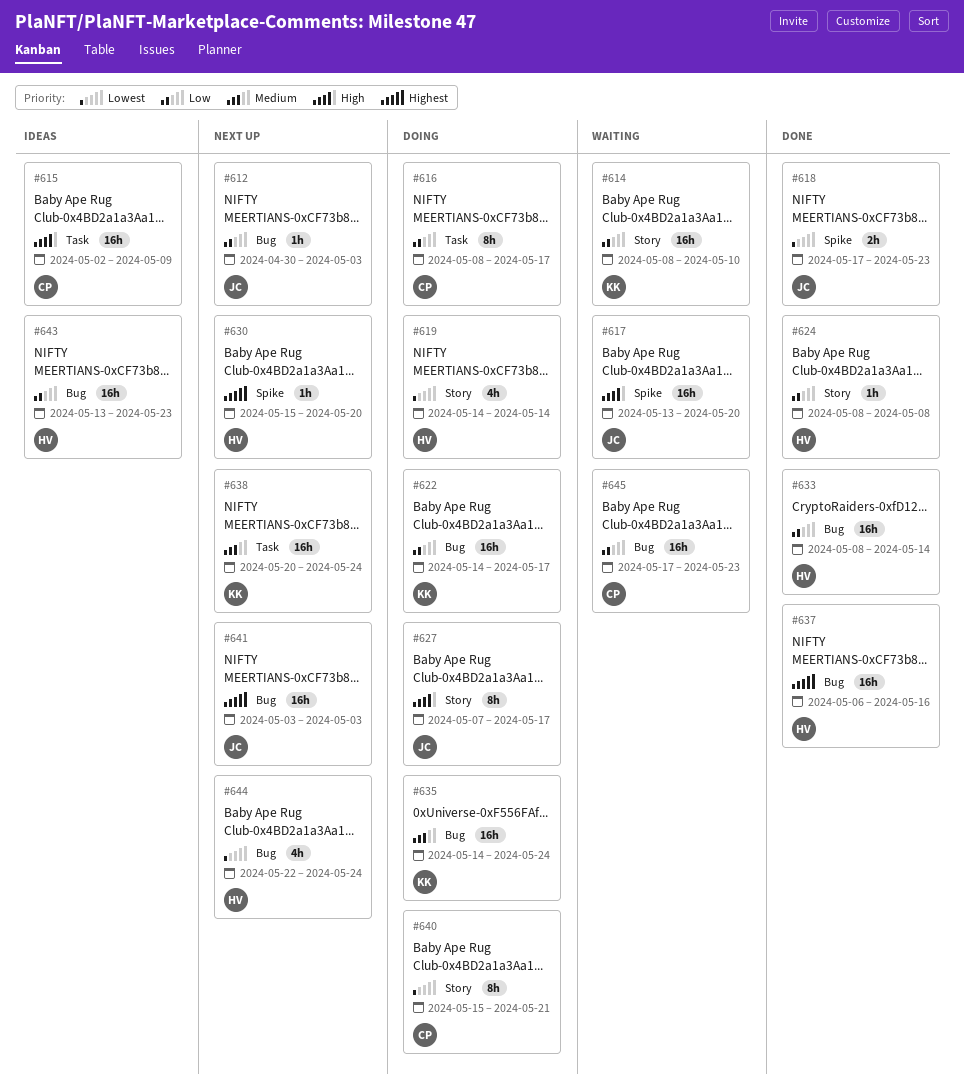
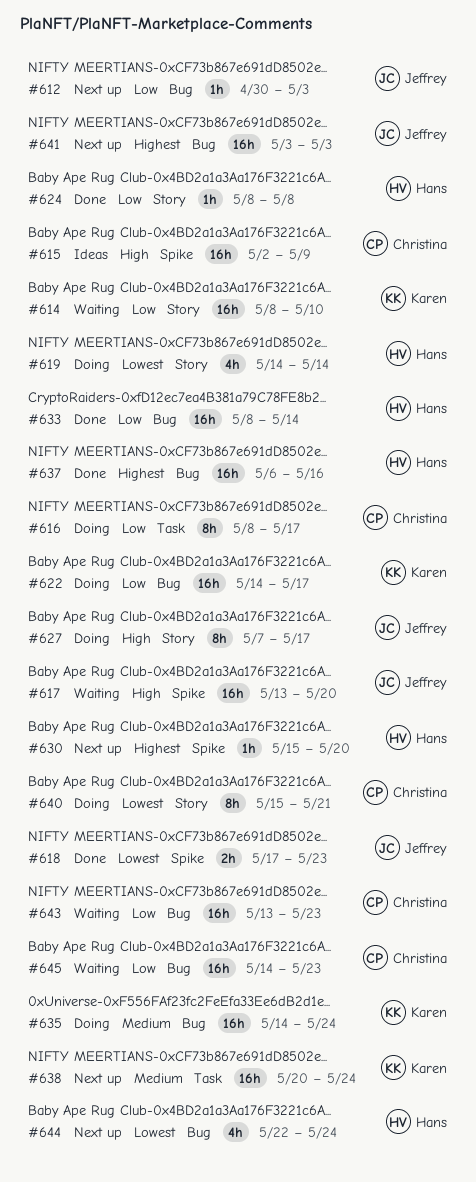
#615, label: Task -> Spike
#643, status: Ideas -> Waiting
#643, owner: Hans -> Christina
#645, start: May 17 -> May 14

